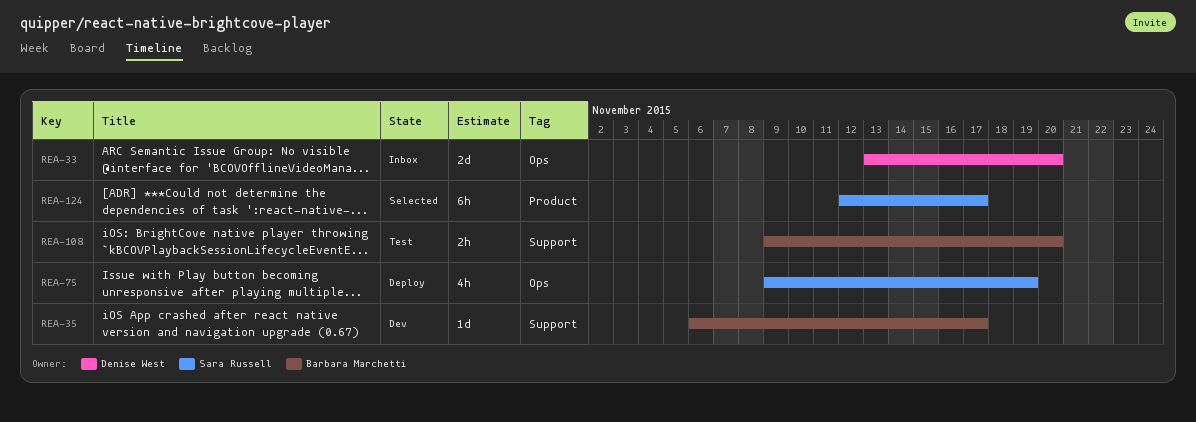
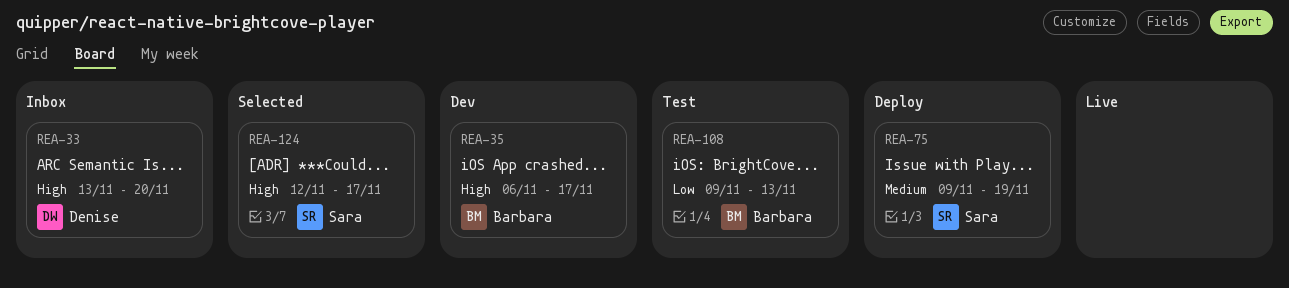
REA-108, due: Nov 20 -> Nov 13

